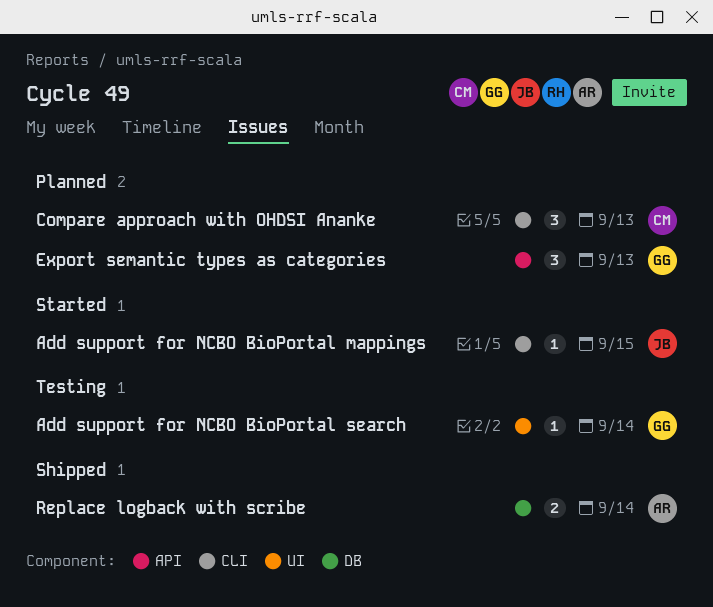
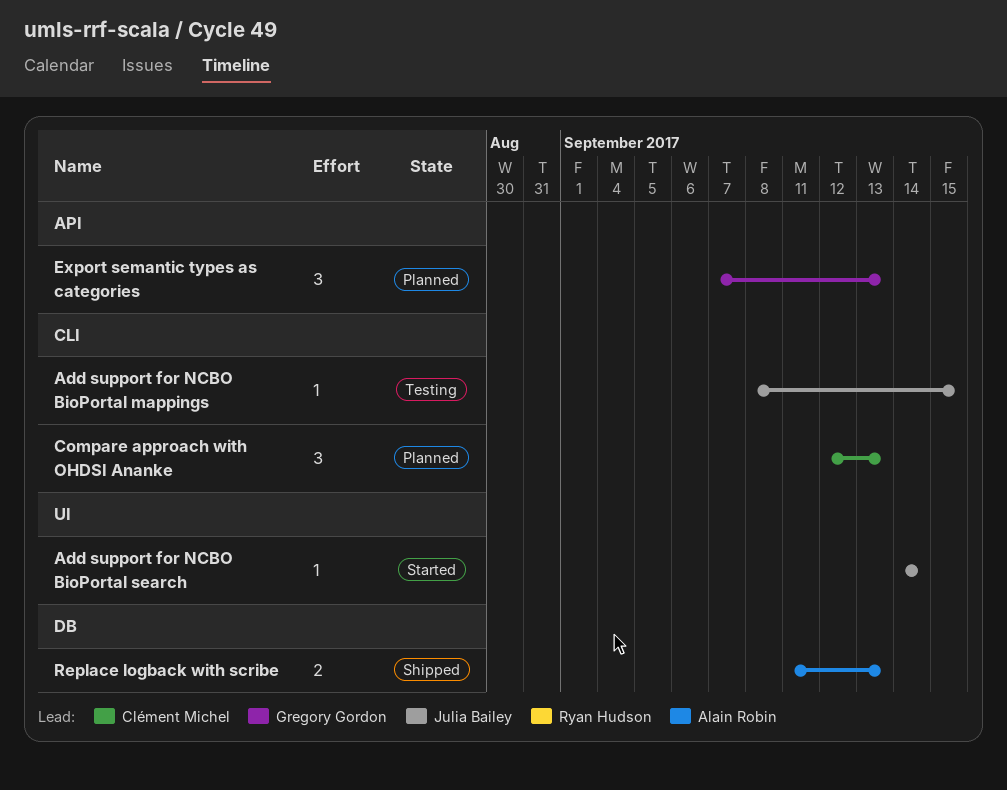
Add support for NCBO BioPortal mappings, status: Started -> Testing
Add support for NCBO BioPortal search, status: Testing -> Started
Add support for NCBO BioPortal search, owner: Gregory Gordon -> Julia Bailey
Replace logback with scribe, due: Sep 14 -> Sep 13

